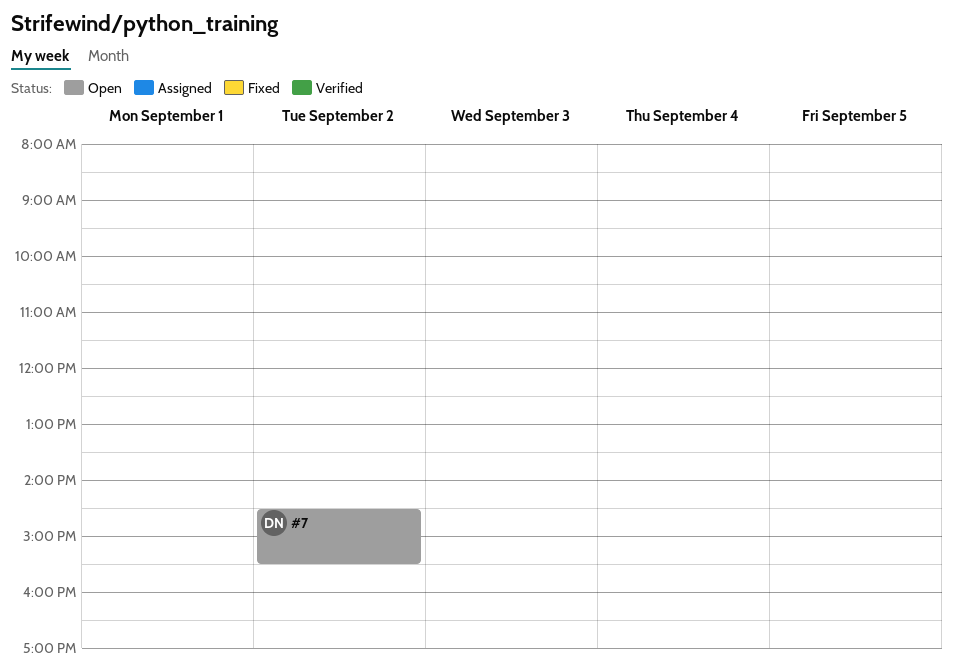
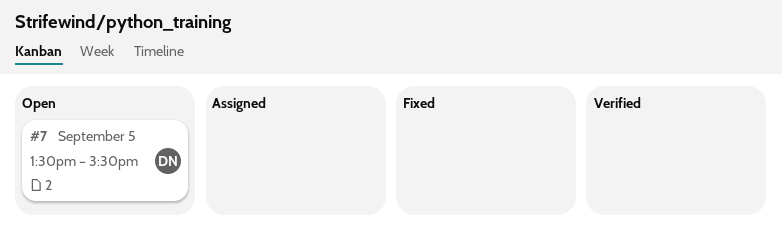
#7, day: Sep 2 -> Sep 5
#7, begins: 14:30 -> 13:30

